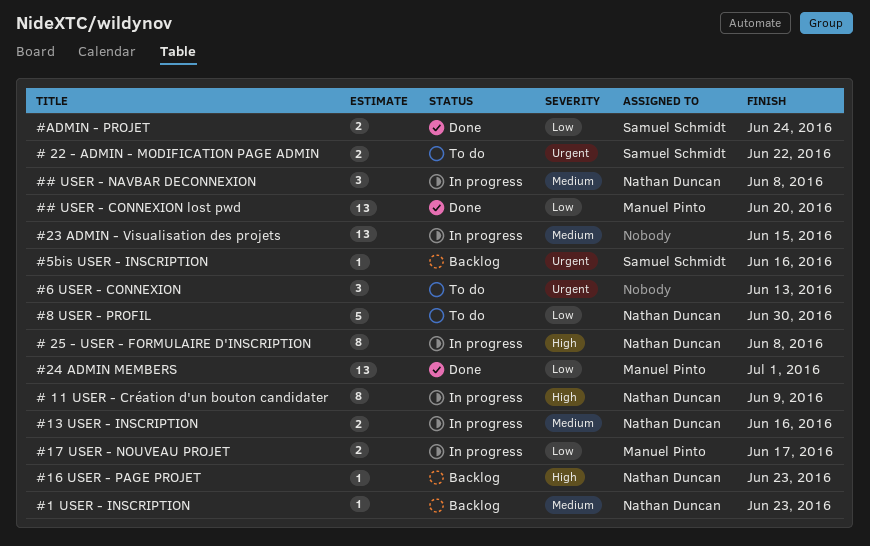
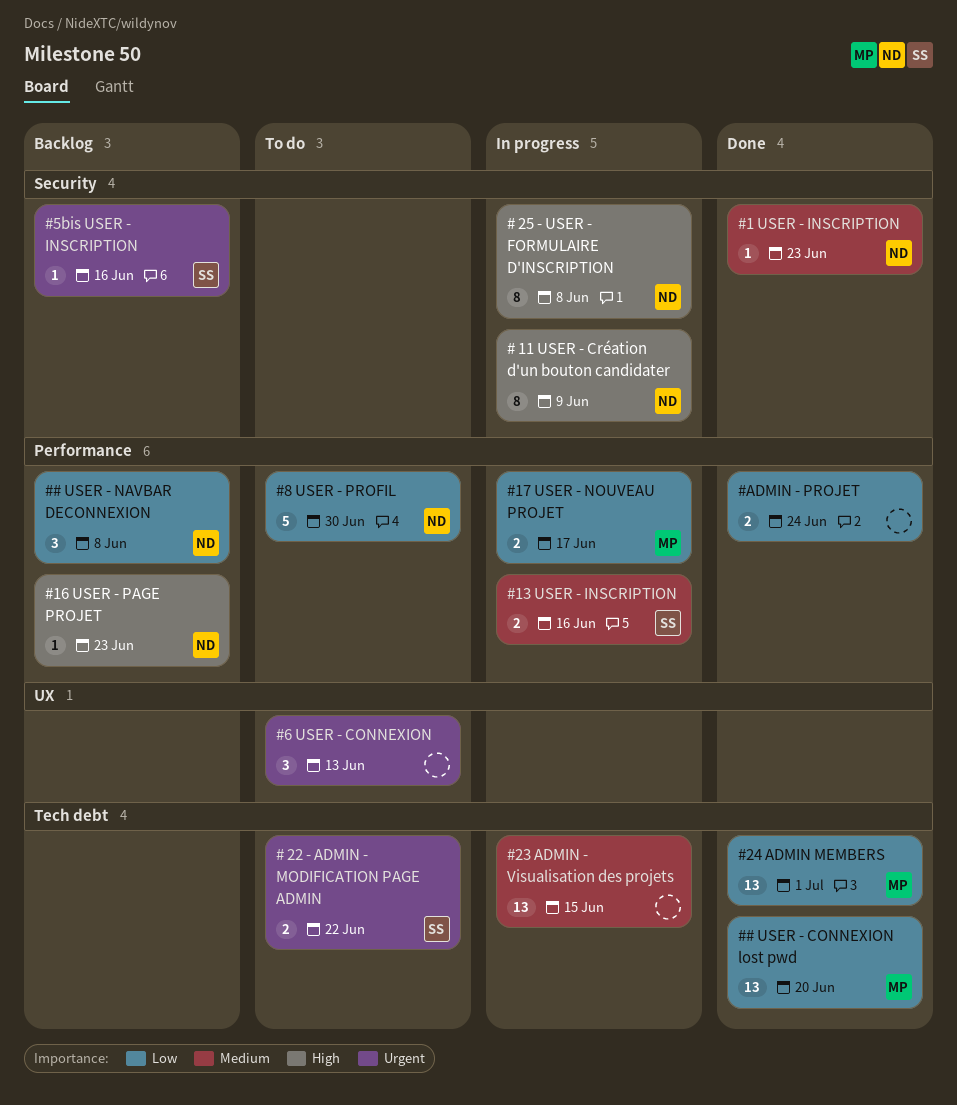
## USER - NAVBAR DECONNEXION, status: In progress -> Backlog
## USER - NAVBAR DECONNEXION, priority: Medium -> Low
#1 USER - INSCRIPTION, status: Backlog -> Done
#13 USER - INSCRIPTION, owner: Nathan Duncan -> Samuel Schmidt
#ADMIN - PROJET, owner: Samuel Schmidt -> none

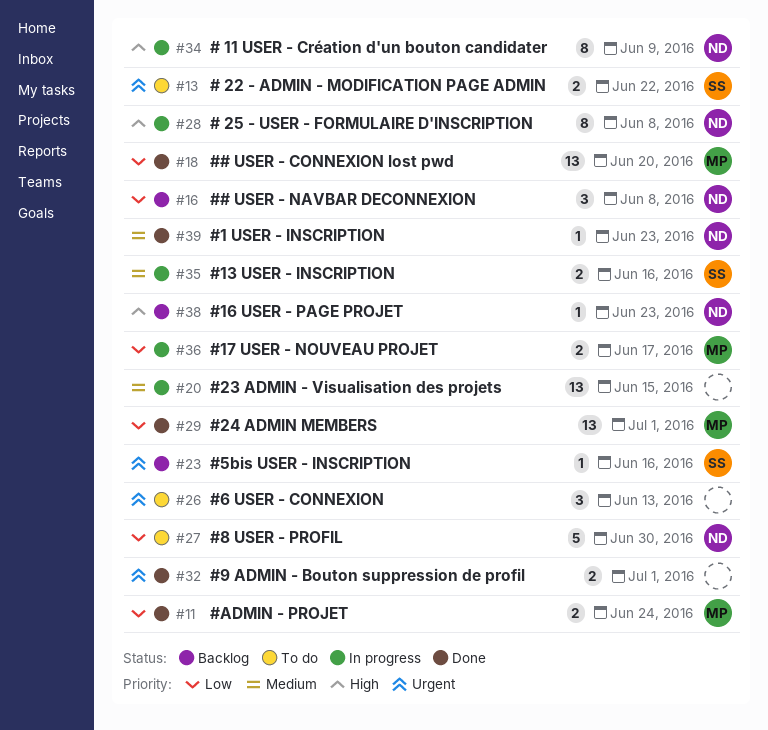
#9 ADMIN - Bouton suppression de profil: none -> present
#ADMIN - PROJET, owner: none -> MP

